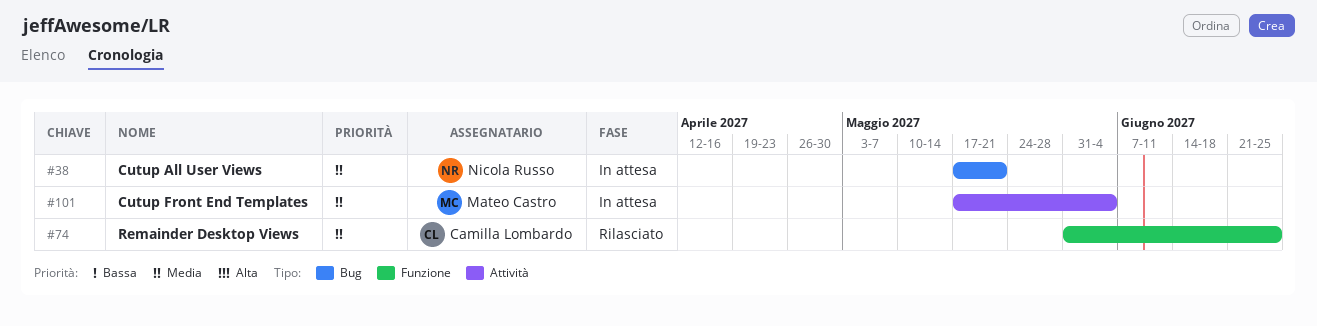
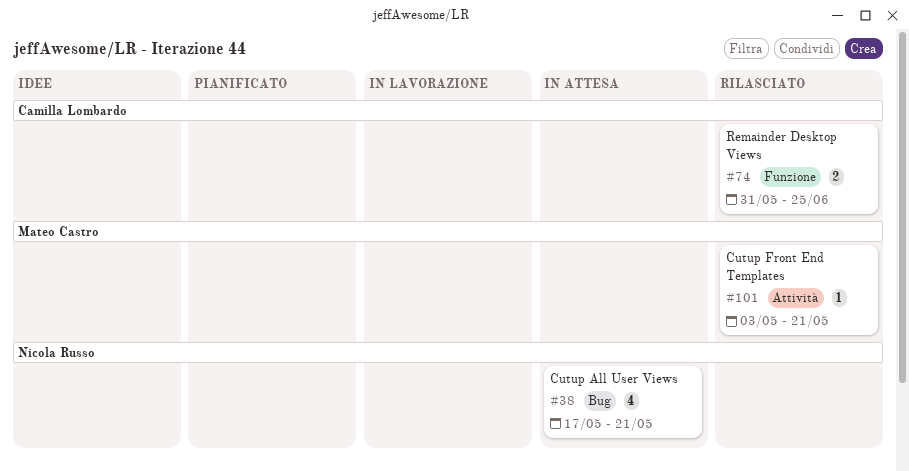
#101, status: In attesa -> Rilasciato
#101, start: May 17 -> May 3
#101, due: Jun 4 -> May 21

